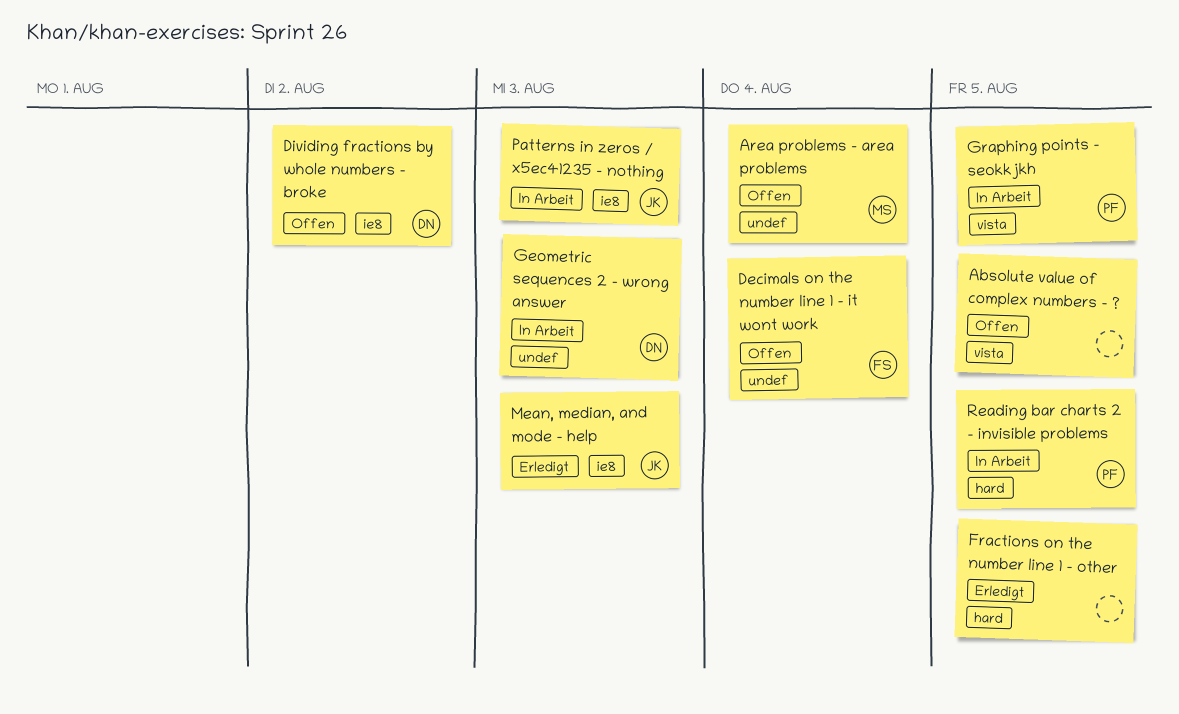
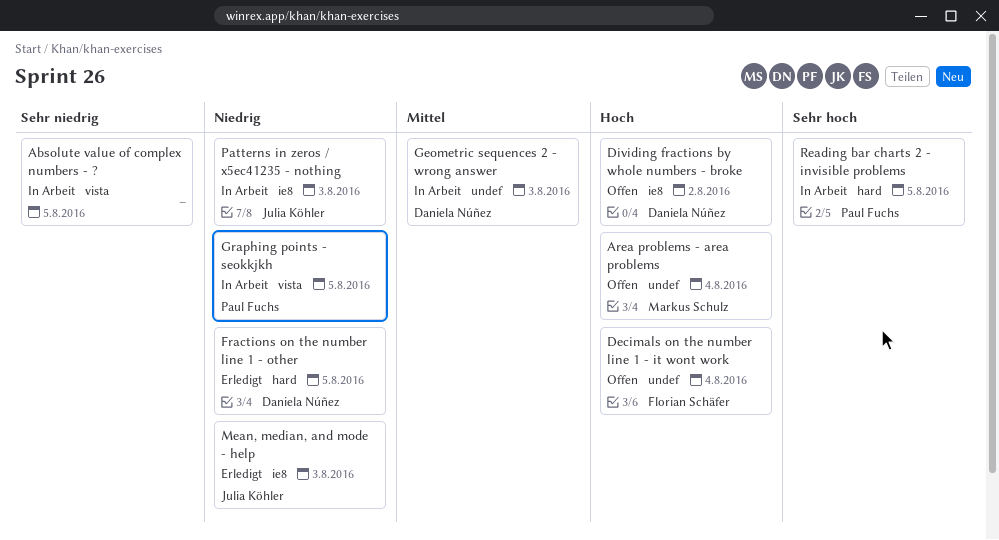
Absolute value of complex numbers - ?, status: Offen -> In Arbeit
Fractions on the number line 1 - other, owner: none -> Daniela Núñez

